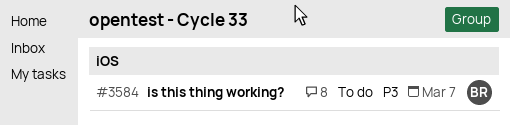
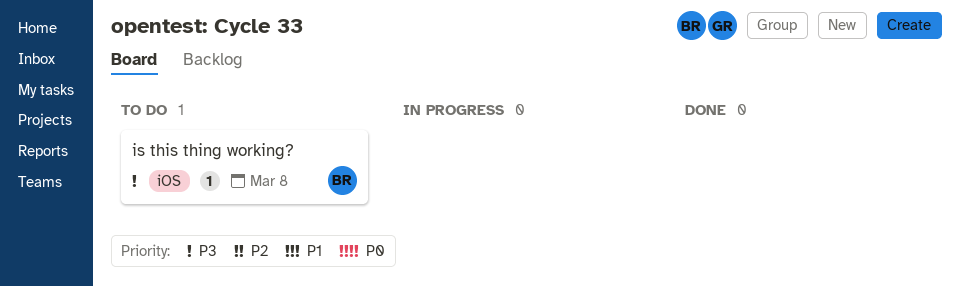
is this thing working?, due: Mar 7 -> Mar 8

